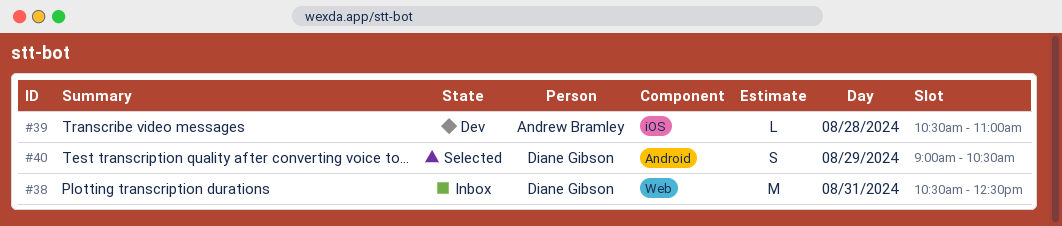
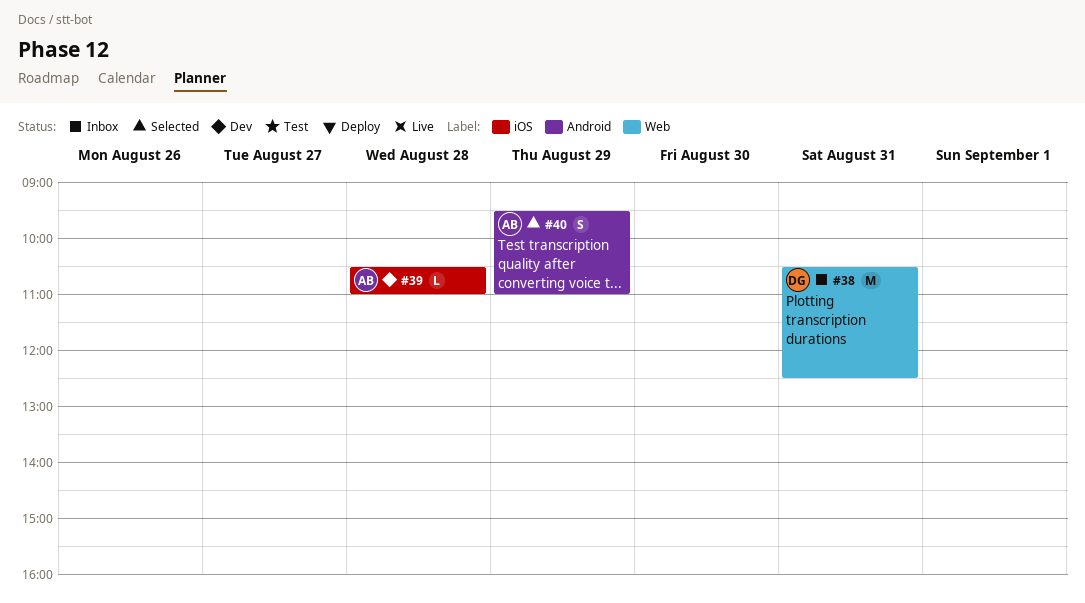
#40, owner: Diane Gibson -> Andrew Bramley
#40, begins: 09:00 -> 09:30
#40, ends: 10:30 -> 11:00

